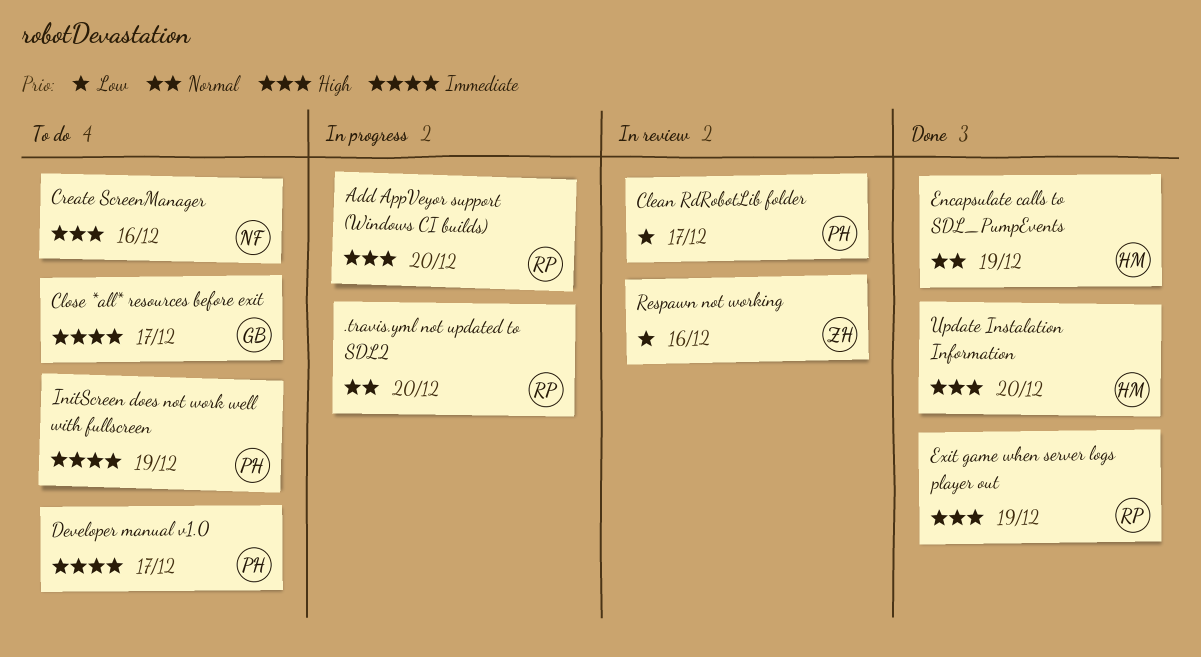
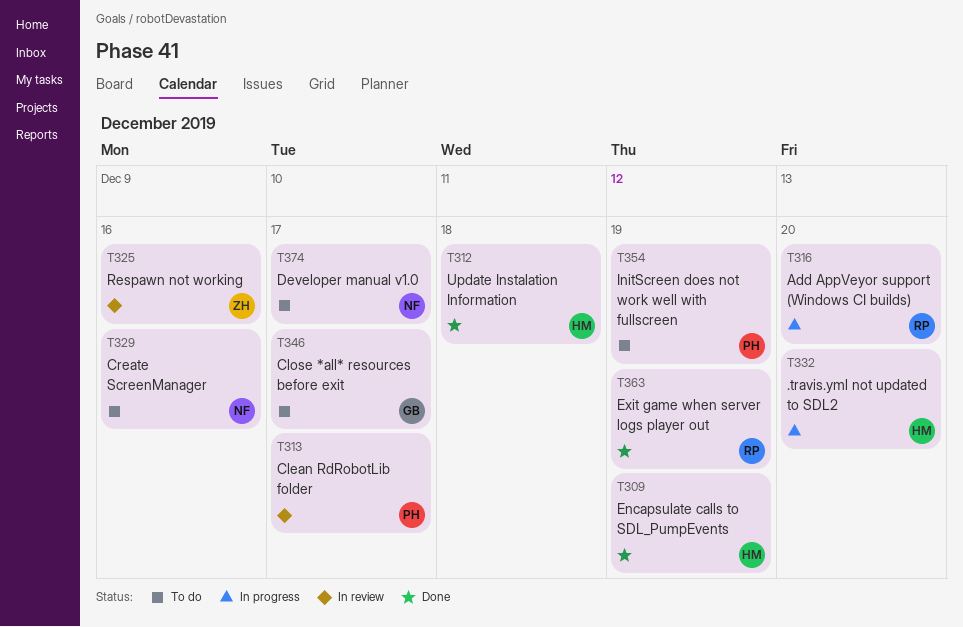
.travis.yml not updated to SDL2, owner: RP -> HM
Developer manual v1.0, owner: PH -> NF
Update Instalation Information, due: Dec 20 -> Dec 18

